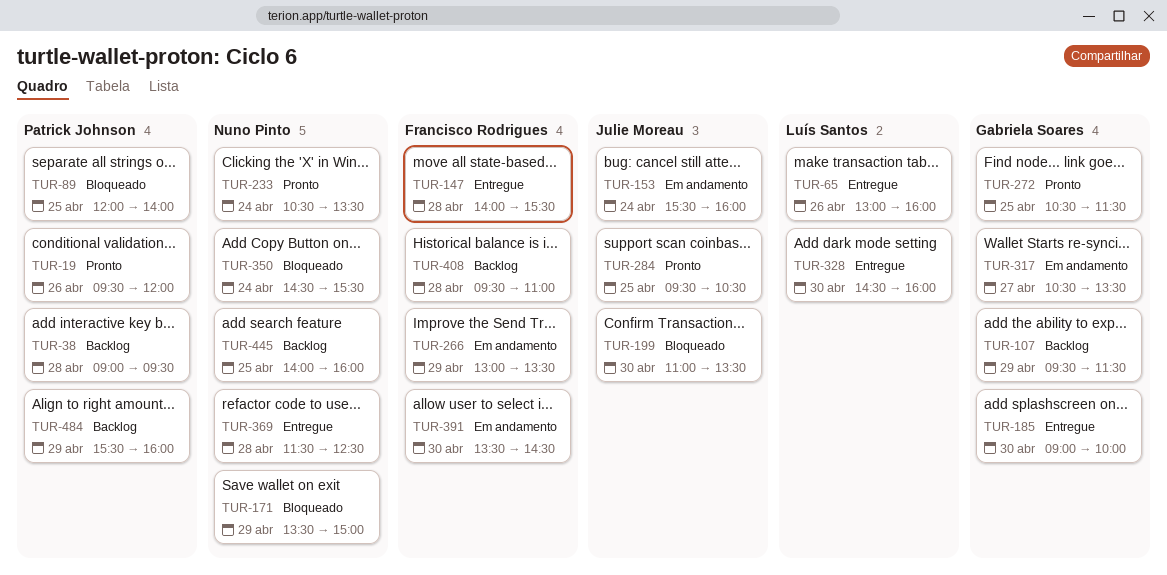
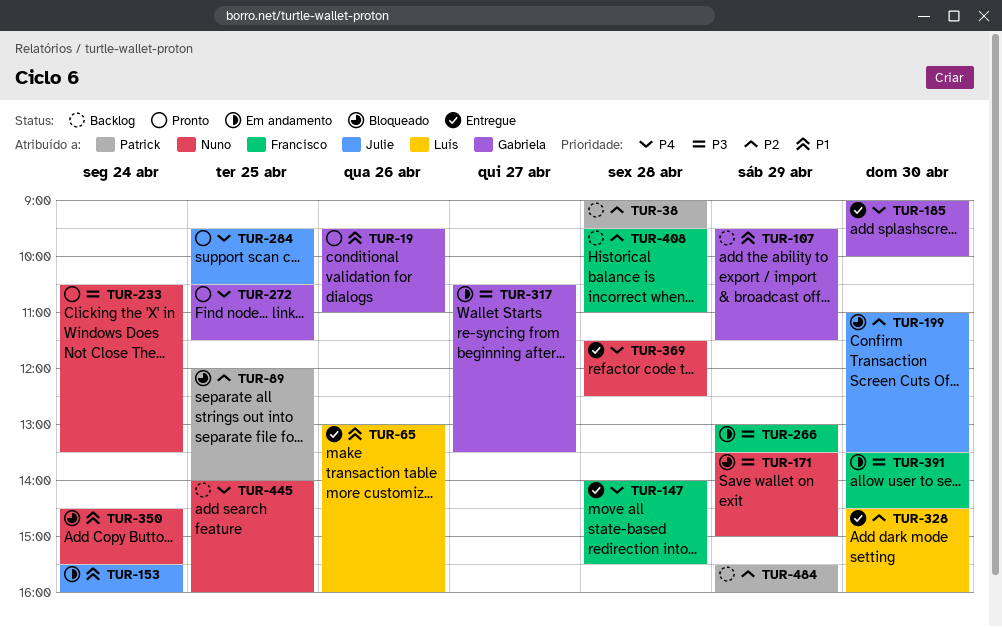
TUR-19, owner: Patrick Johnson -> Gabriela Soares
TUR-19, ends: 12:00 -> 11:00

